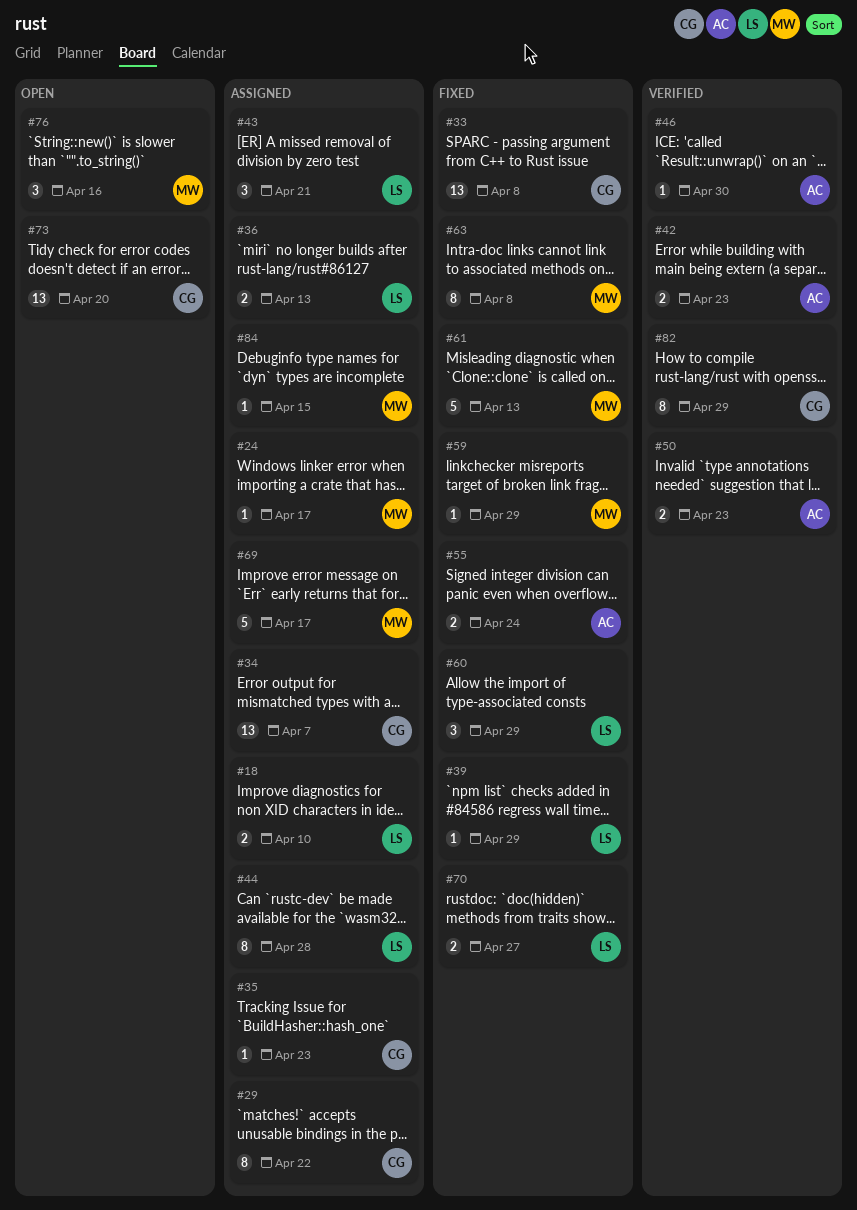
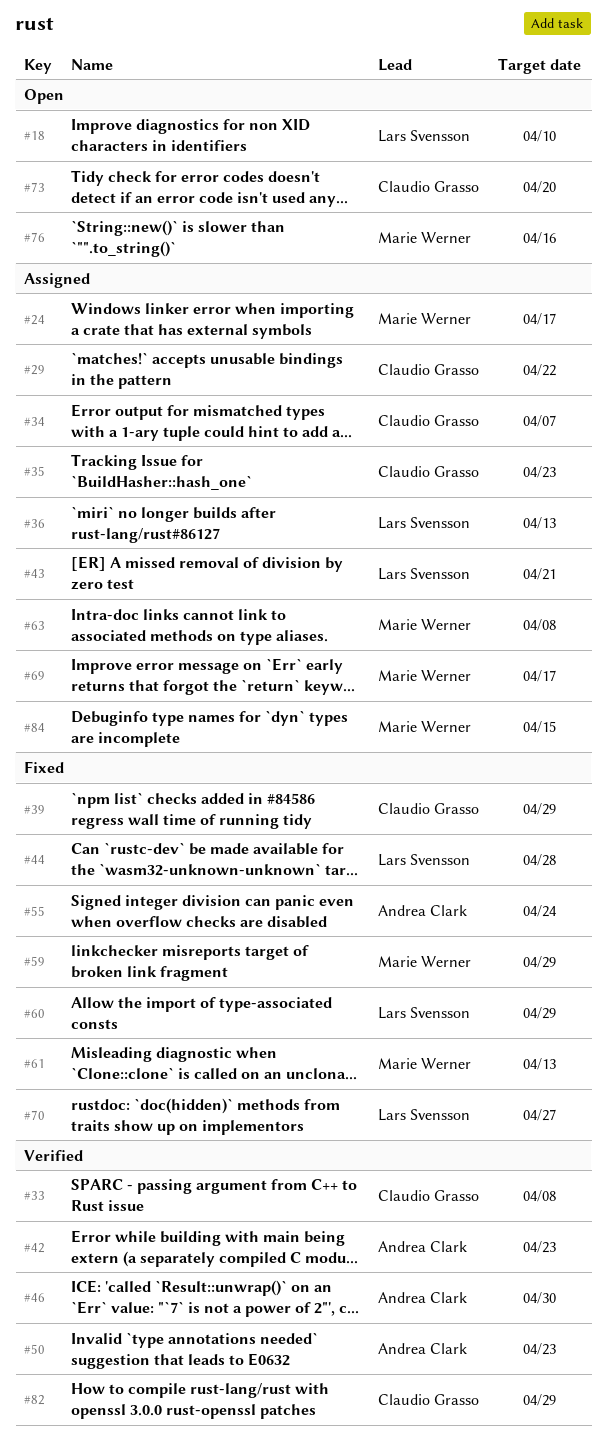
#18, status: Assigned -> Open
#33, status: Fixed -> Verified
#39, owner: Lars Svensson -> Claudio Grasso
#44, status: Assigned -> Fixed
#63, status: Fixed -> Assigned

